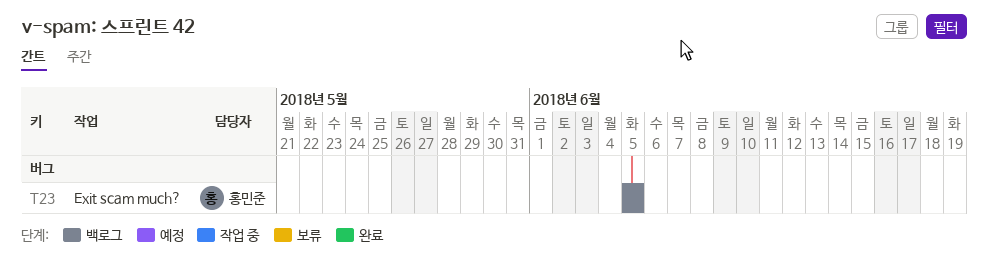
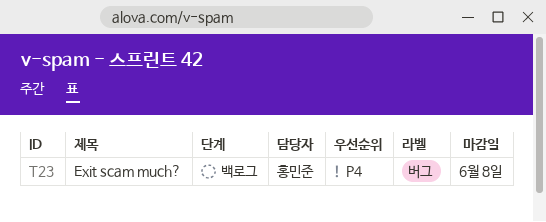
T23, due: Jun 5 -> Jun 8

